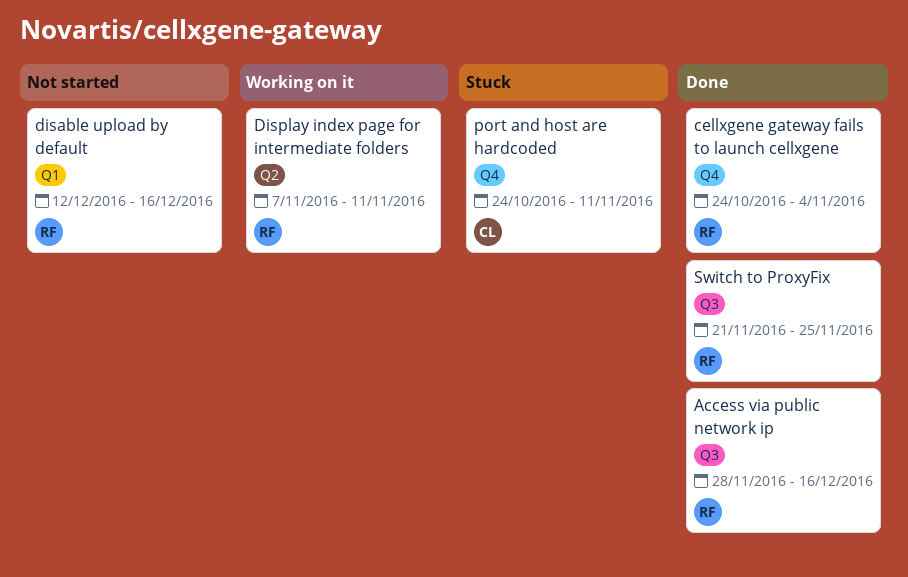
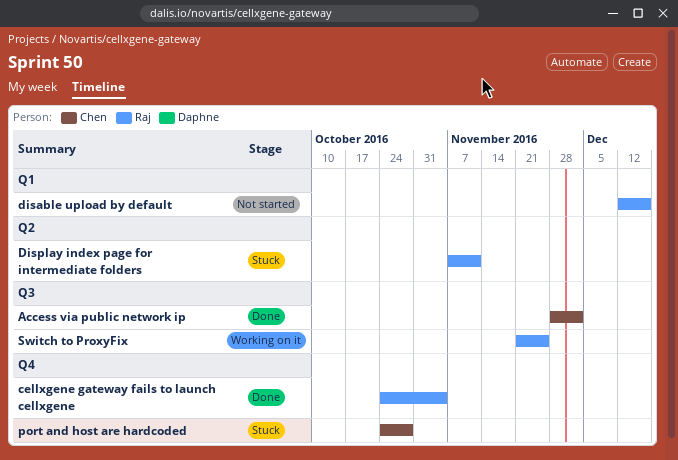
Access via public network ip, owner: Raj -> Chen
Access via public network ip, due: Dec 16 -> Dec 2
Display index page for intermediate folders, status: Working on it -> Stuck
port and host are hardcoded, due: Nov 11 -> Oct 28
Switch to ProxyFix, status: Done -> Working on it

